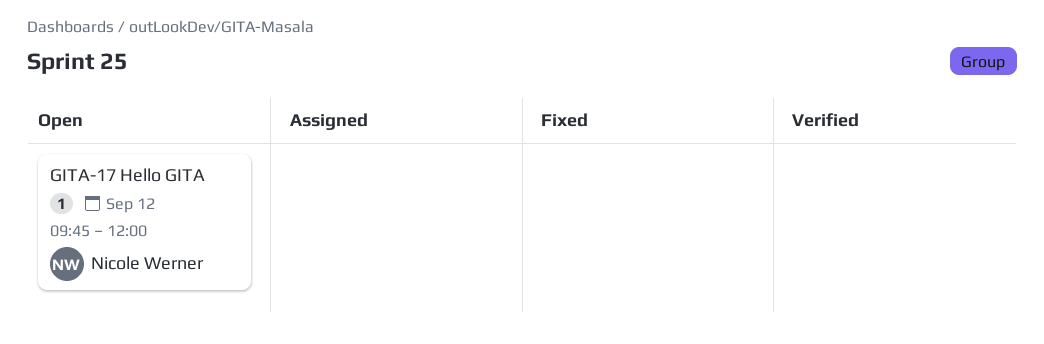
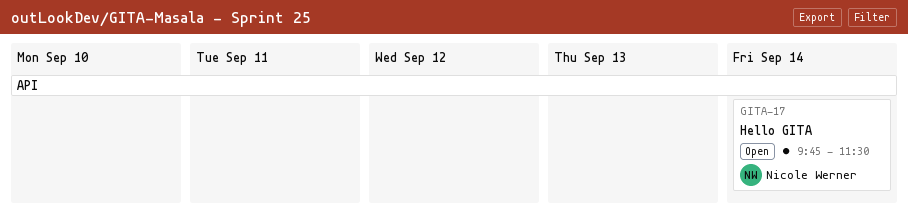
GITA-17, day: Sep 12 -> Sep 14
GITA-17, ends: 12:00 -> 11:30

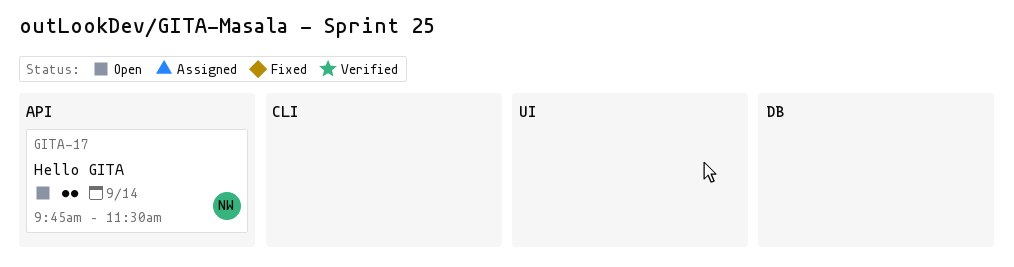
GITA-17, estimate: 1 -> 2

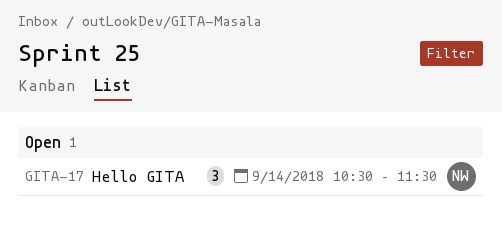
GITA-17, estimate: 2 -> 3
GITA-17, begins: 09:45 -> 10:30

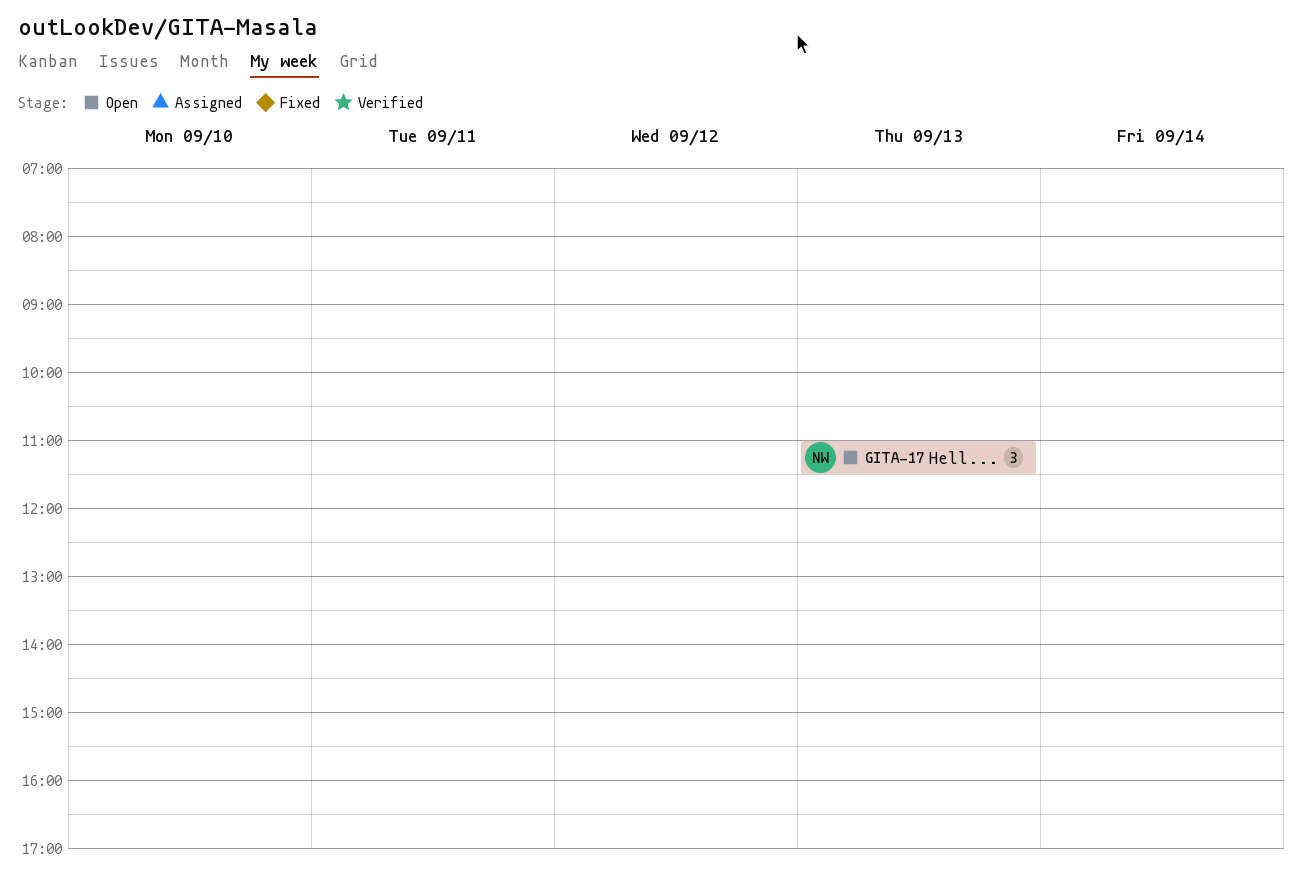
GITA-17, day: Sep 14 -> Sep 13
GITA-17, begins: 10:30 -> 11:00

